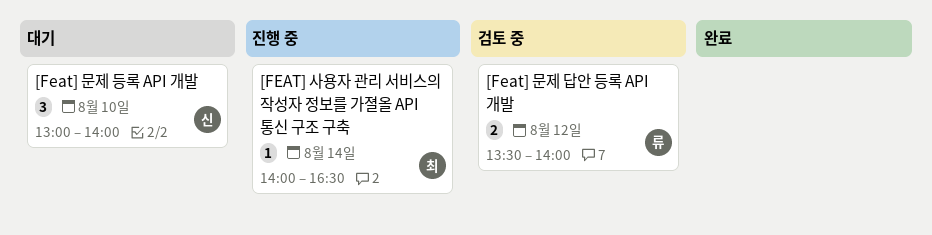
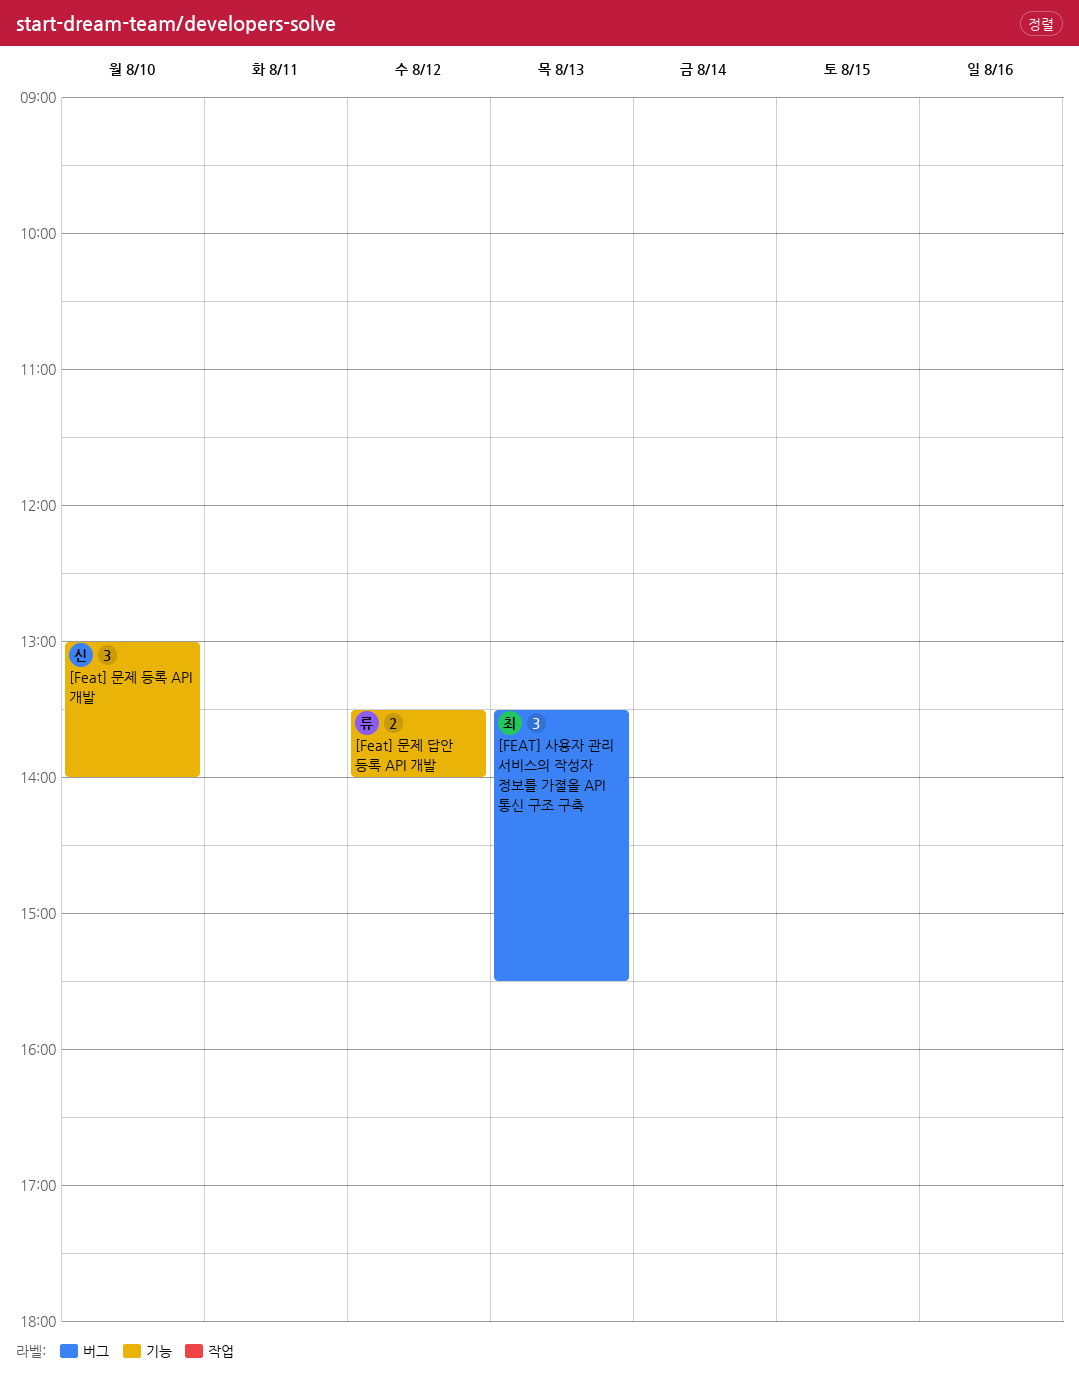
[FEAT] 사용자 관리 서비스의 작성자 정보를 가졀올 API 통신 구조 구축, estimate: 1 -> 3
[FEAT] 사용자 관리 서비스의 작성자 정보를 가졀올 API 통신 구조 구축, day: Aug 14 -> Aug 13
[FEAT] 사용자 관리 서비스의 작성자 정보를 가졀올 API 통신 구조 구축, begins: 14:00 -> 13:30
[FEAT] 사용자 관리 서비스의 작성자 정보를 가졀올 API 통신 구조 구축, ends: 16:30 -> 15:30

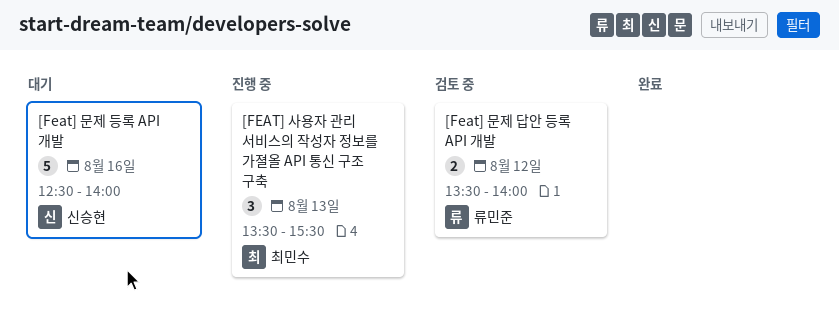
[Feat] 문제 등록 API 개발, estimate: 3 -> 5
[Feat] 문제 등록 API 개발, day: Aug 10 -> Aug 16
[Feat] 문제 등록 API 개발, begins: 13:00 -> 12:30

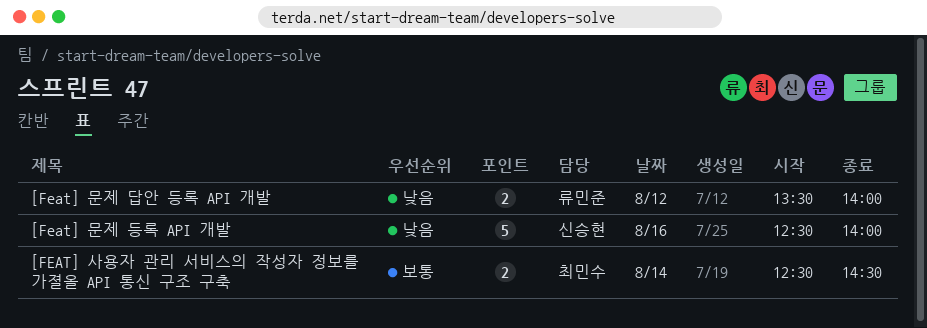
[FEAT] 사용자 관리 서비스의 작성자 정보를 가졀올 API 통신 구조 구축, estimate: 3 -> 2
[FEAT] 사용자 관리 서비스의 작성자 정보를 가졀올 API 통신 구조 구축, day: Aug 13 -> Aug 14
[FEAT] 사용자 관리 서비스의 작성자 정보를 가졀올 API 통신 구조 구축, begins: 13:30 -> 12:30
[FEAT] 사용자 관리 서비스의 작성자 정보를 가졀올 API 통신 구조 구축, ends: 15:30 -> 14:30

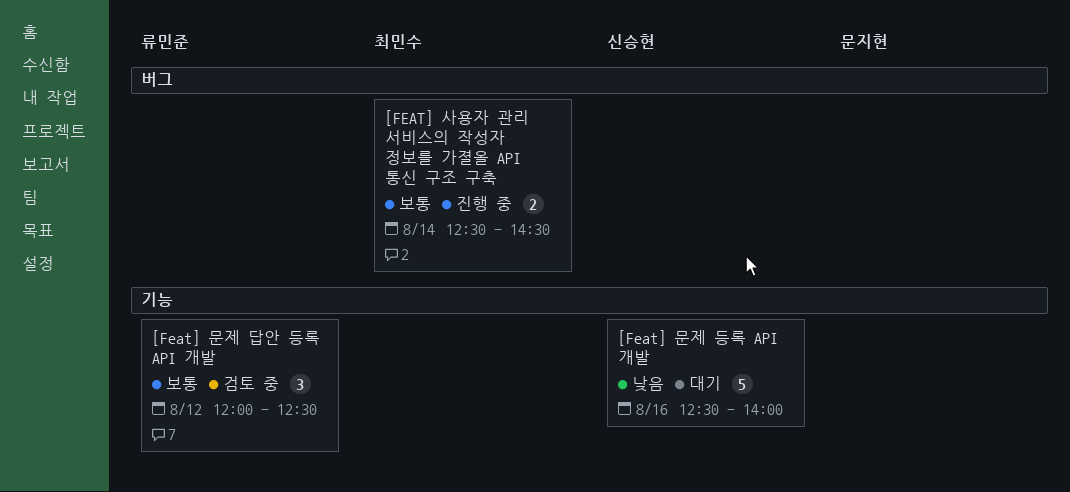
[Feat] 문제 답안 등록 API 개발, priority: 낮음 -> 보통
[Feat] 문제 답안 등록 API 개발, estimate: 2 -> 3
[Feat] 문제 답안 등록 API 개발, begins: 13:30 -> 12:00
[Feat] 문제 답안 등록 API 개발, ends: 14:00 -> 12:30

